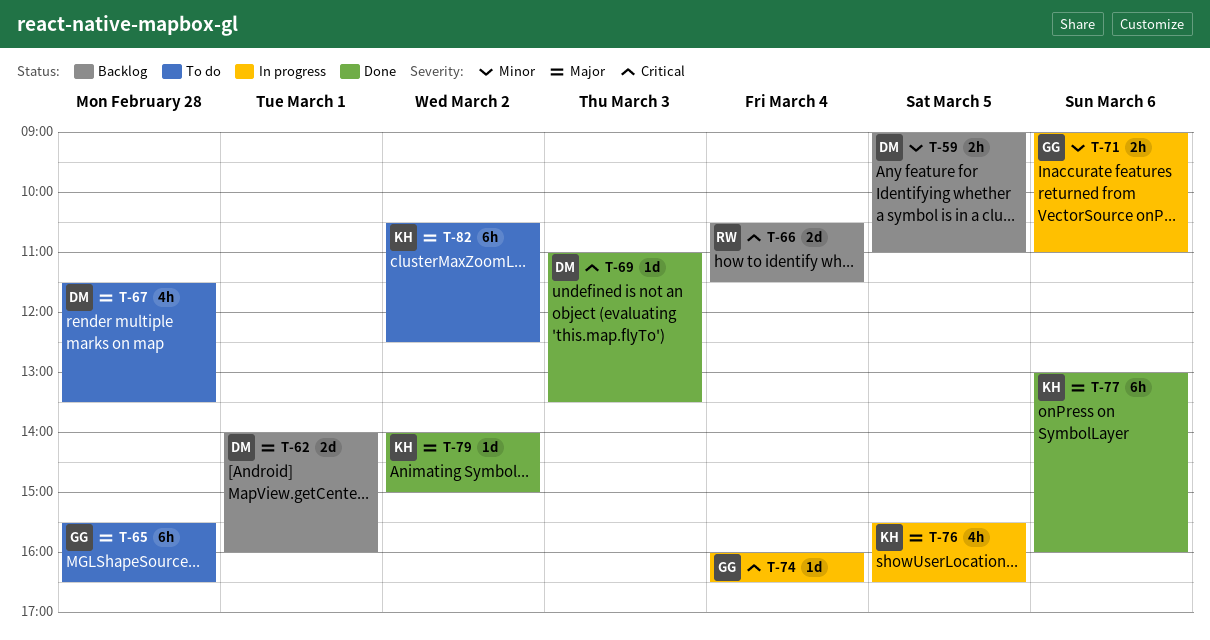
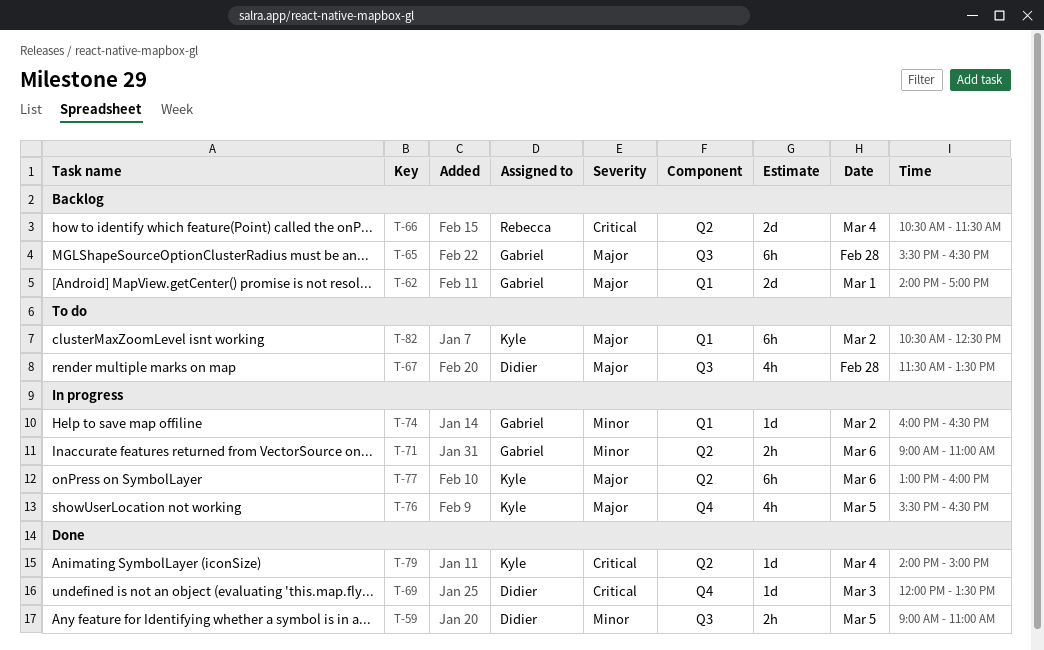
T-59, status: Backlog -> Done
T-62, owner: Didier -> Gabriel
T-62, ends: 16:00 -> 17:00
T-65, status: To do -> Backlog
T-69, begins: 11:00 -> 12:00
T-74, priority: Critical -> Minor
T-74, day: Mar 4 -> Mar 2
T-77, status: Done -> In progress
T-79, priority: Major -> Critical
T-79, day: Mar 2 -> Mar 4

